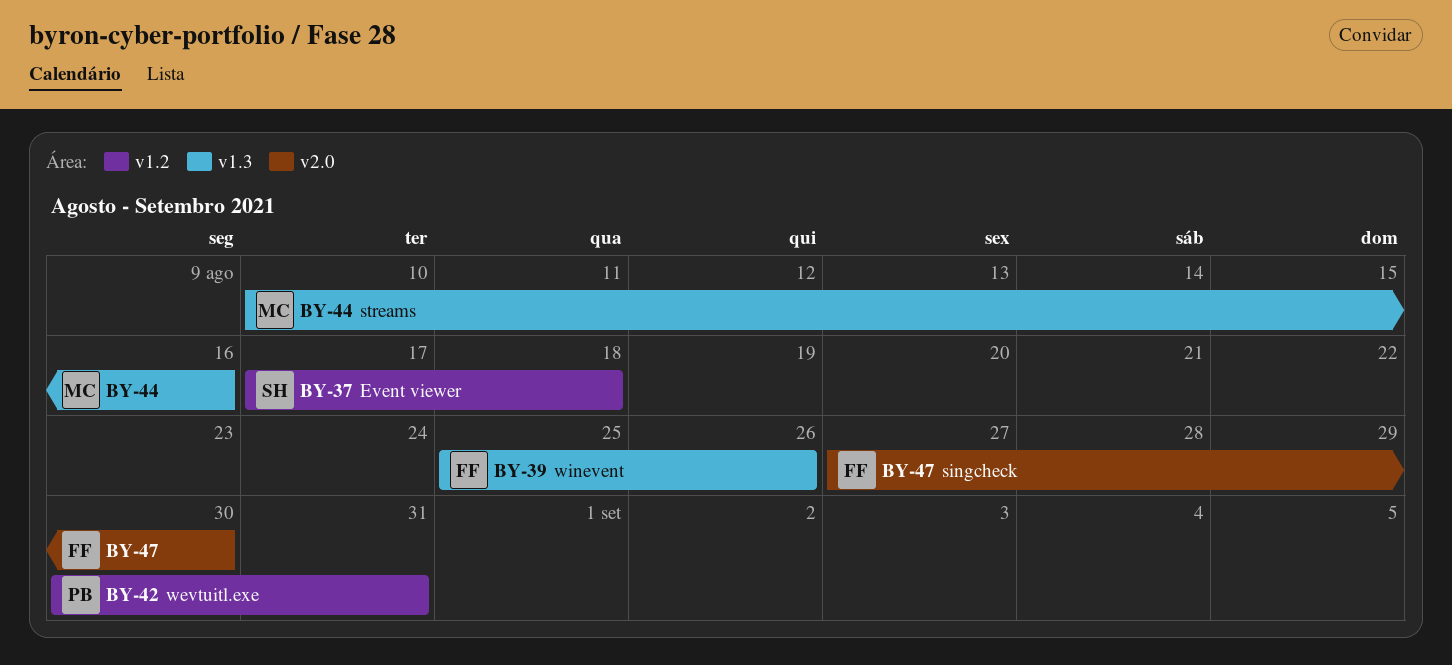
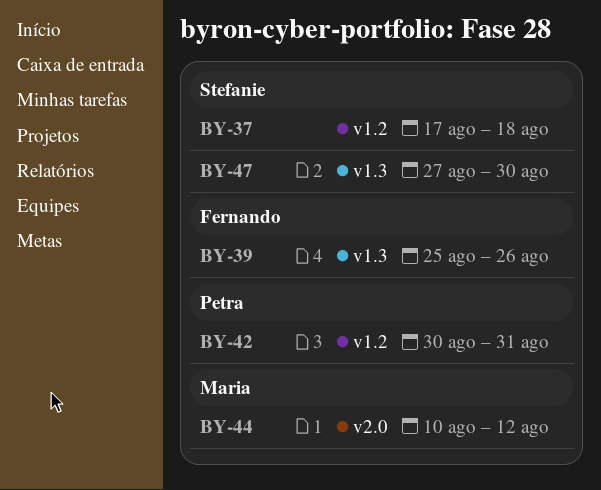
BY-44, label: v1.3 -> v2.0
BY-44, due: Aug 16 -> Aug 12
BY-47, owner: Fernando -> Stefanie
BY-47, label: v2.0 -> v1.3

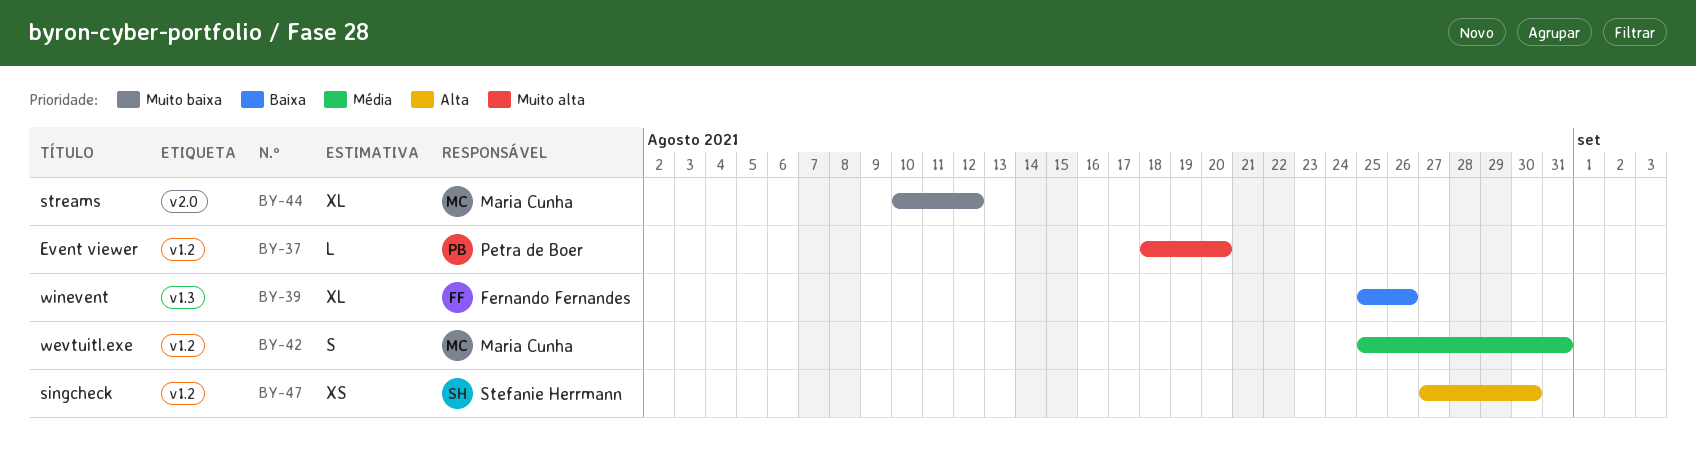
BY-37, owner: Stefanie Herrmann -> Petra de Boer
BY-37, start: Aug 17 -> Aug 18
BY-37, due: Aug 18 -> Aug 20
BY-42, owner: Petra de Boer -> Maria Cunha
BY-42, start: Aug 30 -> Aug 25
BY-47, label: v1.3 -> v1.2

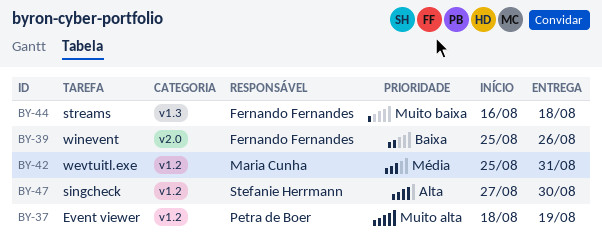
BY-37, due: Aug 20 -> Aug 19
BY-39, label: v1.3 -> v2.0
BY-44, owner: Maria Cunha -> Fernando Fernandes
BY-44, label: v2.0 -> v1.3
BY-44, start: Aug 10 -> Aug 16
BY-44, due: Aug 12 -> Aug 18

